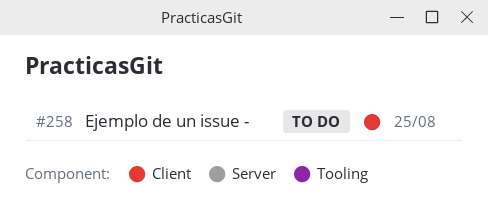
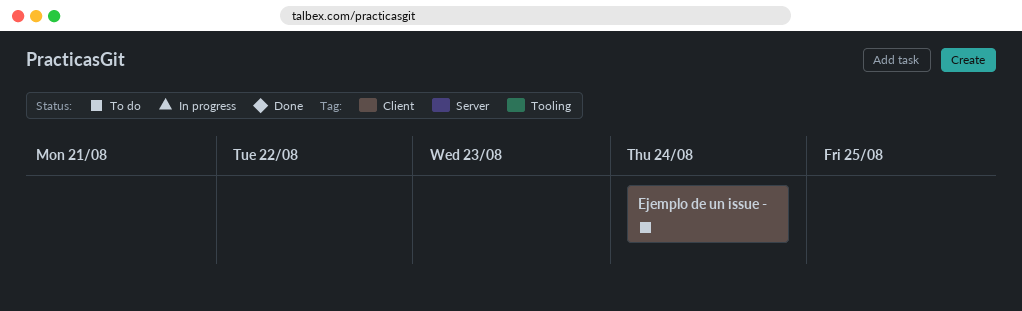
Ejemplo de un issue -, due: Aug 25 -> Aug 24

